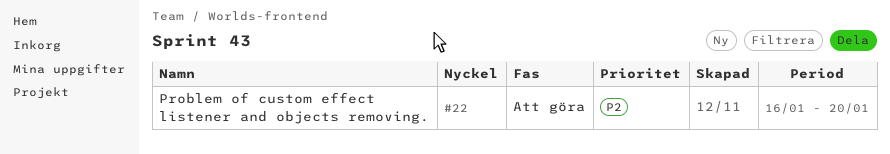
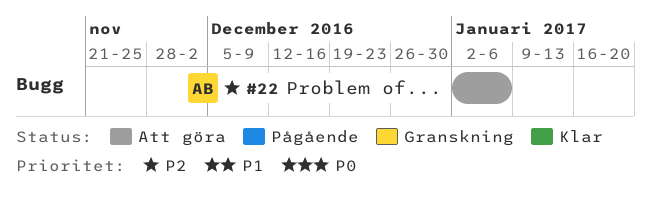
#22, start: Jan 16 -> Jan 2
#22, due: Jan 20 -> Jan 6

